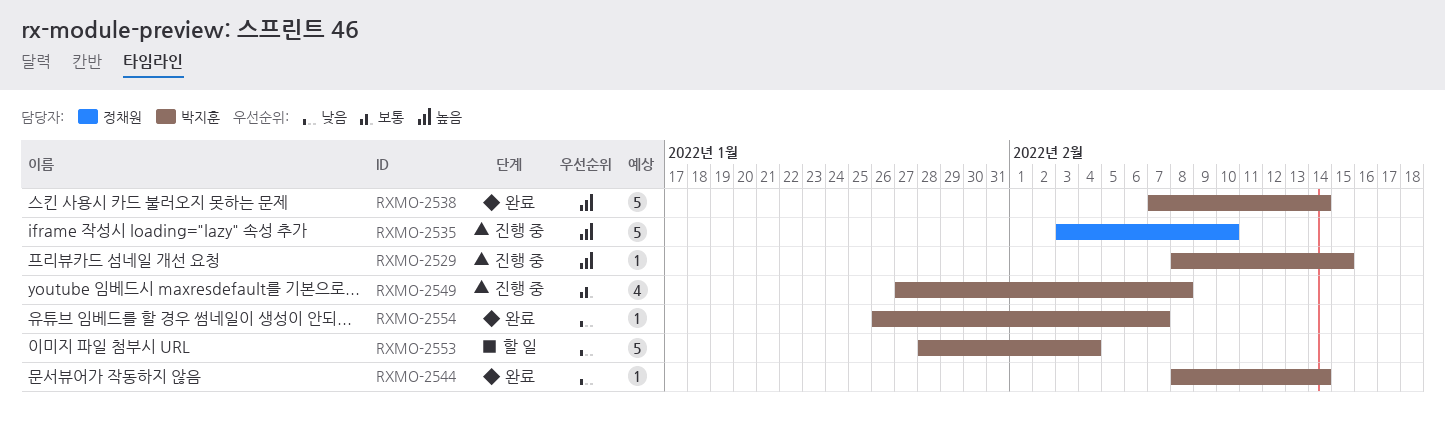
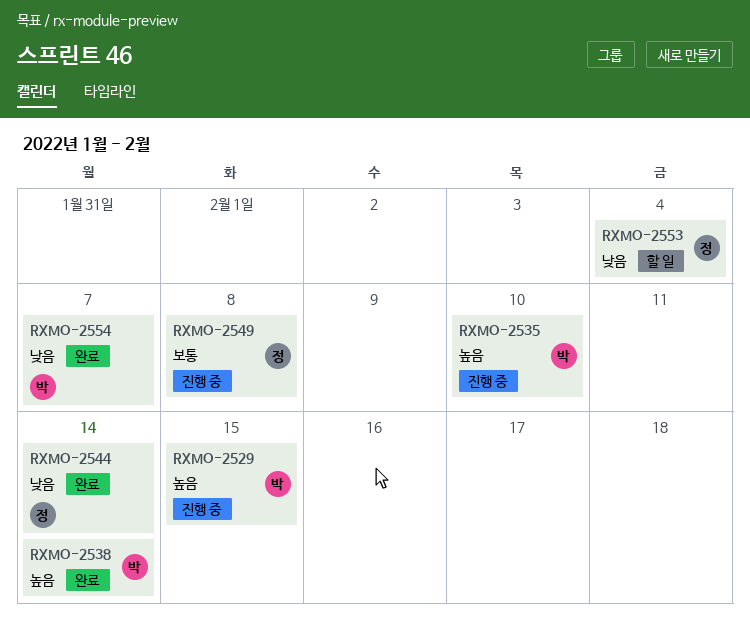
RXMO-2535, owner: 정채원 -> 박지훈
RXMO-2544, owner: 박지훈 -> 정채원
RXMO-2549, owner: 박지훈 -> 정채원
RXMO-2553, owner: 박지훈 -> 정채원

